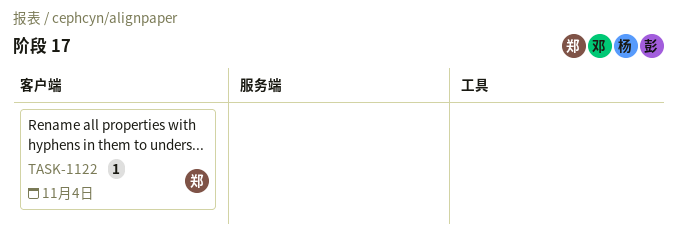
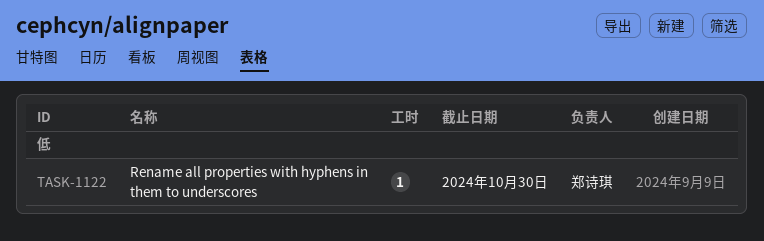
TASK-1122, due: Nov 4 -> Oct 30

